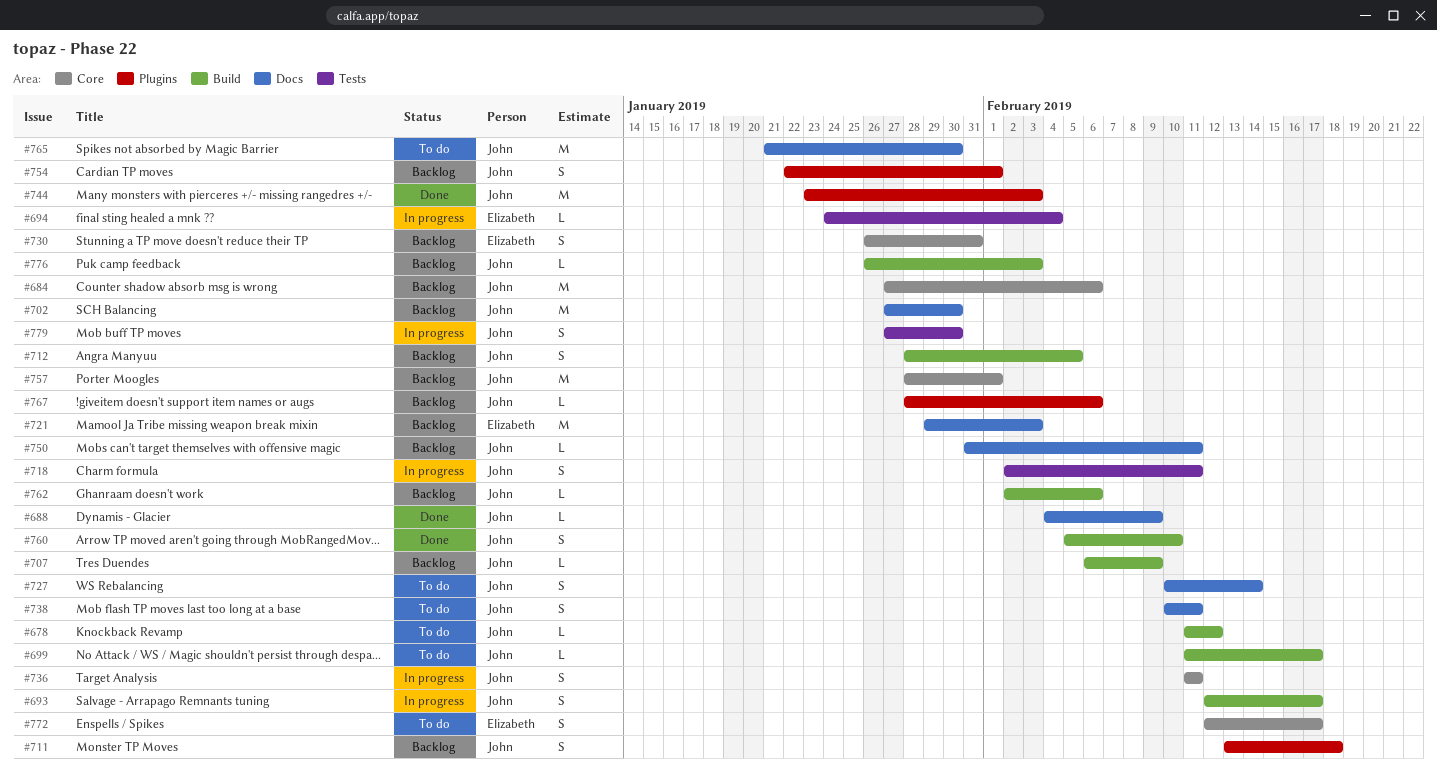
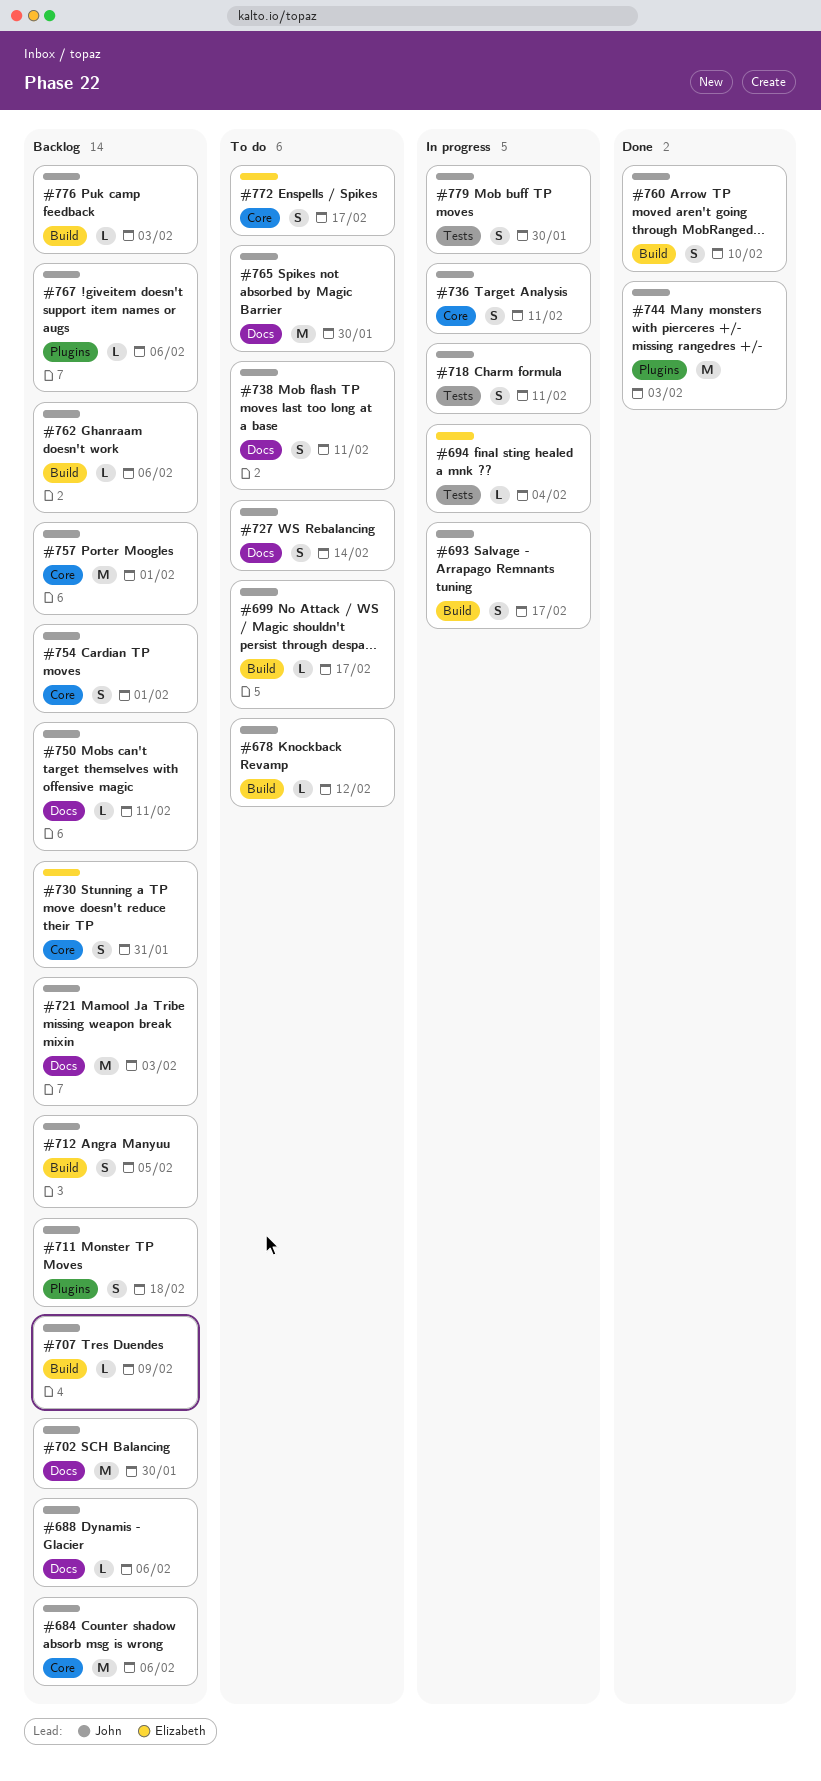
#688, status: Done -> Backlog
#688, due: Feb 9 -> Feb 6
#721, owner: Elizabeth -> John
#754, label: Plugins -> Core

